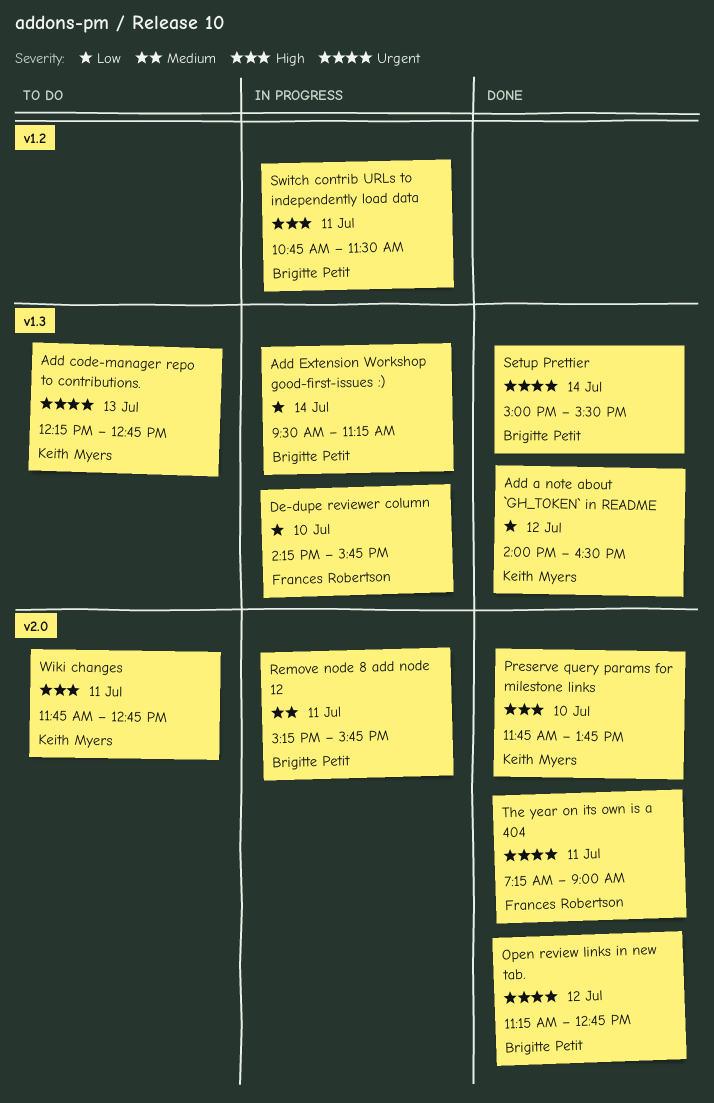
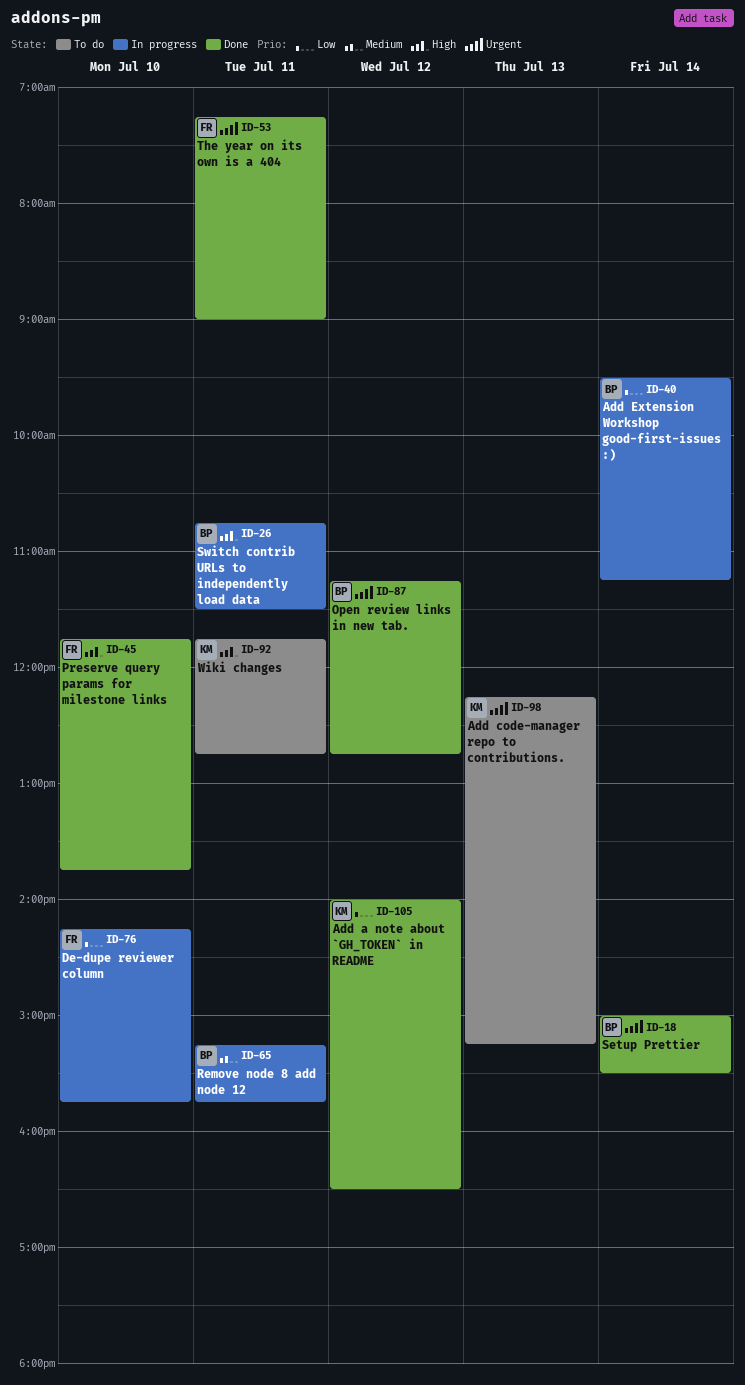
Add code-manager repo to contributions., ends: 12:45 -> 15:15
Preserve query params for milestone links, owner: Keith Myers -> Frances Robertson

